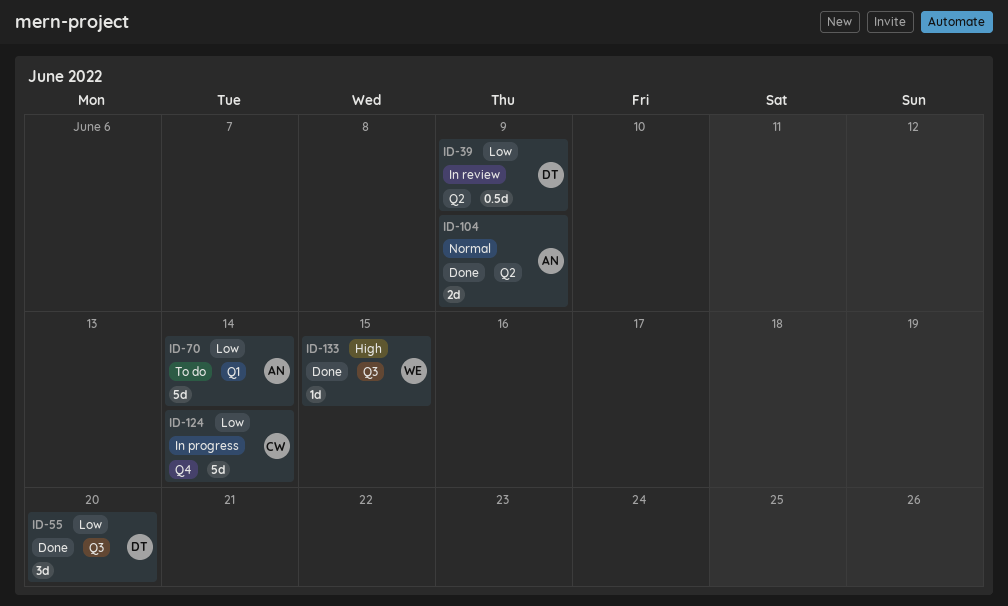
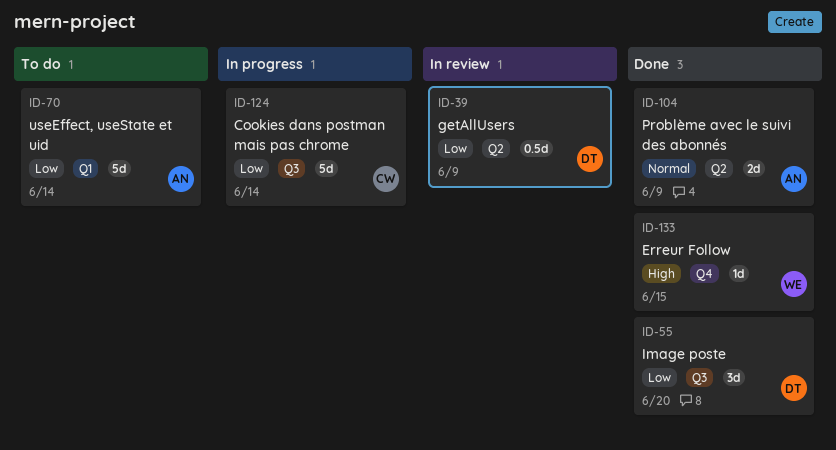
ID-124, label: Q4 -> Q3
ID-133, label: Q3 -> Q4

